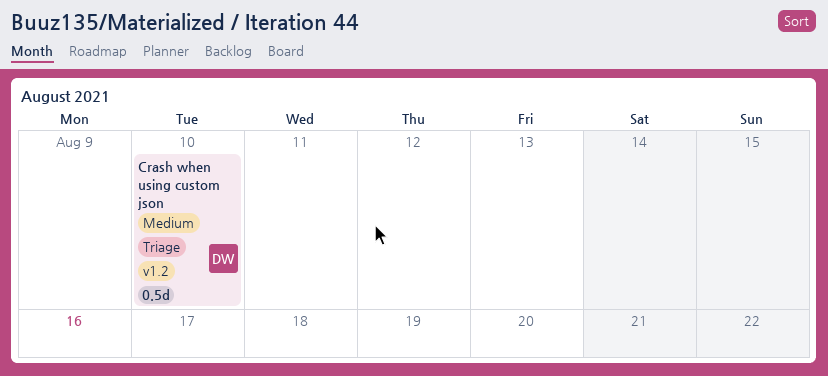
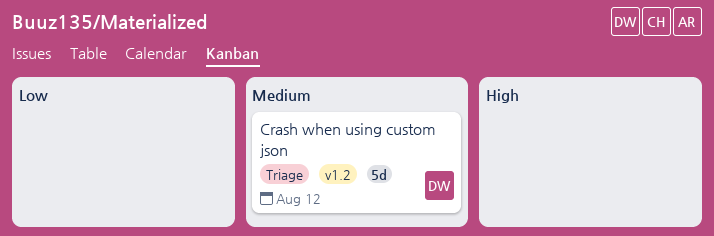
Crash when using custom json, estimate: 0.5d -> 5d
Crash when using custom json, due: Aug 10 -> Aug 12

